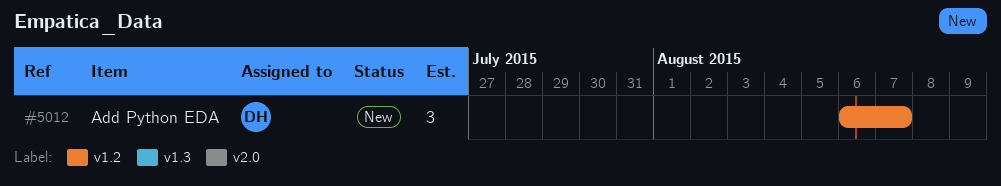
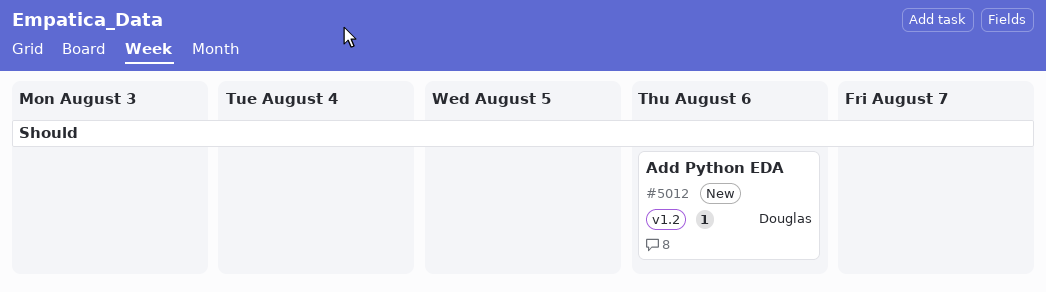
#5012, estimate: 3 -> 1
#5012, due: Aug 7 -> Aug 6

